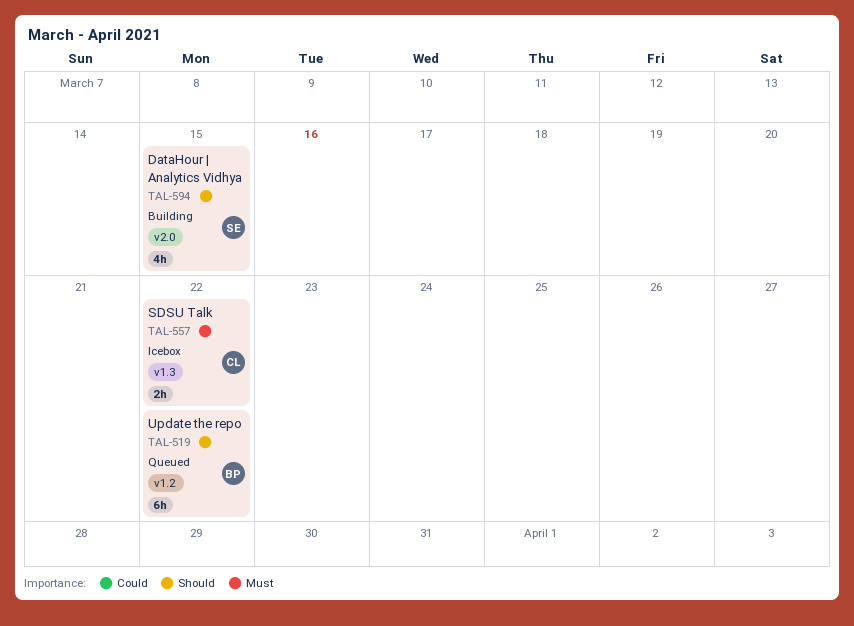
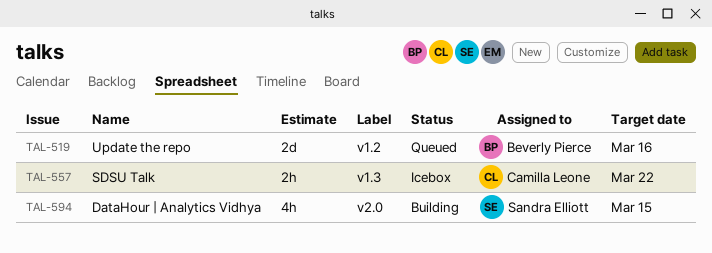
TAL-519, estimate: 6h -> 2d
TAL-519, due: Mar 22 -> Mar 16

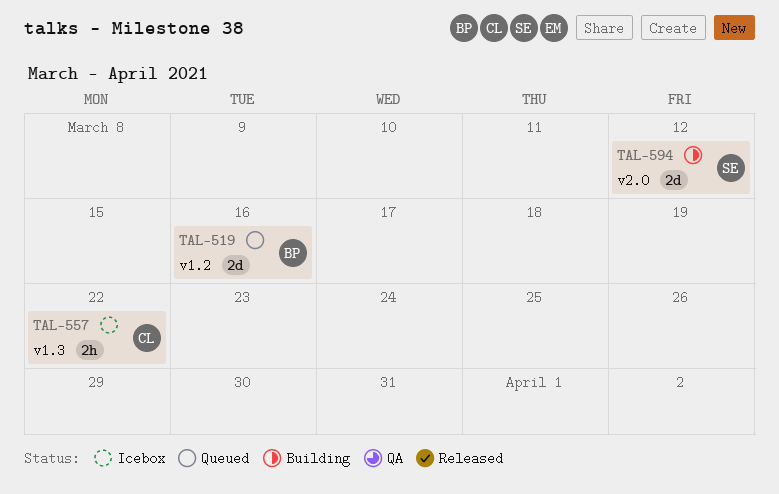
TAL-594, estimate: 4h -> 2d
TAL-594, due: Mar 15 -> Mar 12

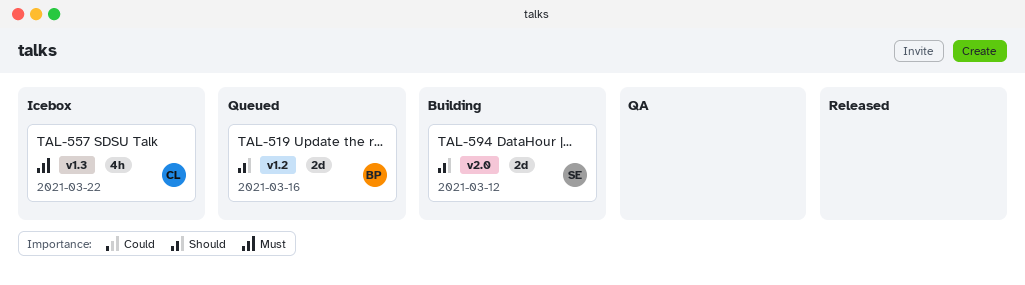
TAL-557, estimate: 2h -> 4h

